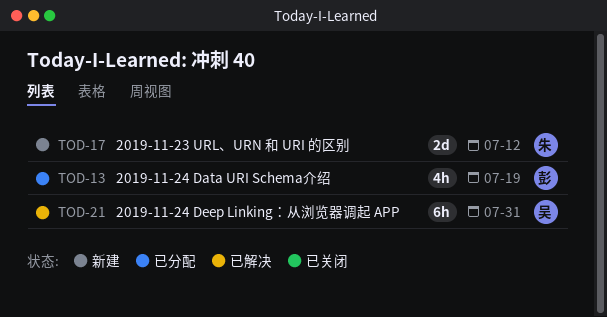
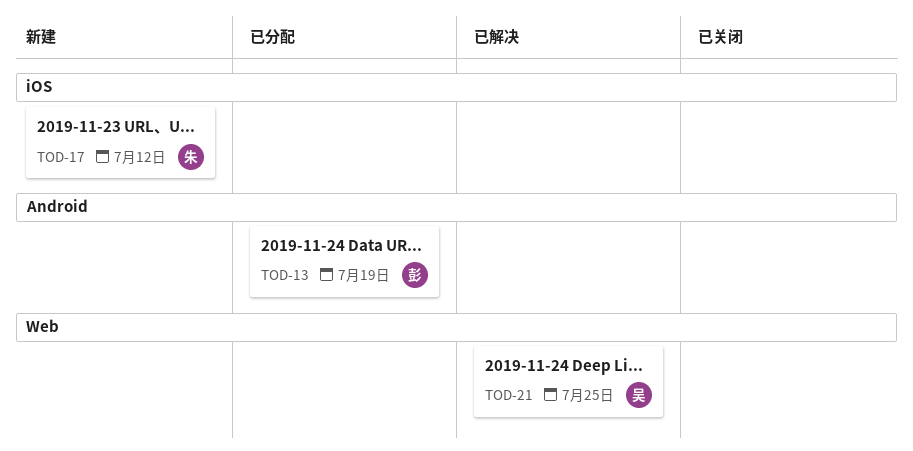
TOD-21, due: Jul 31 -> Jul 25

